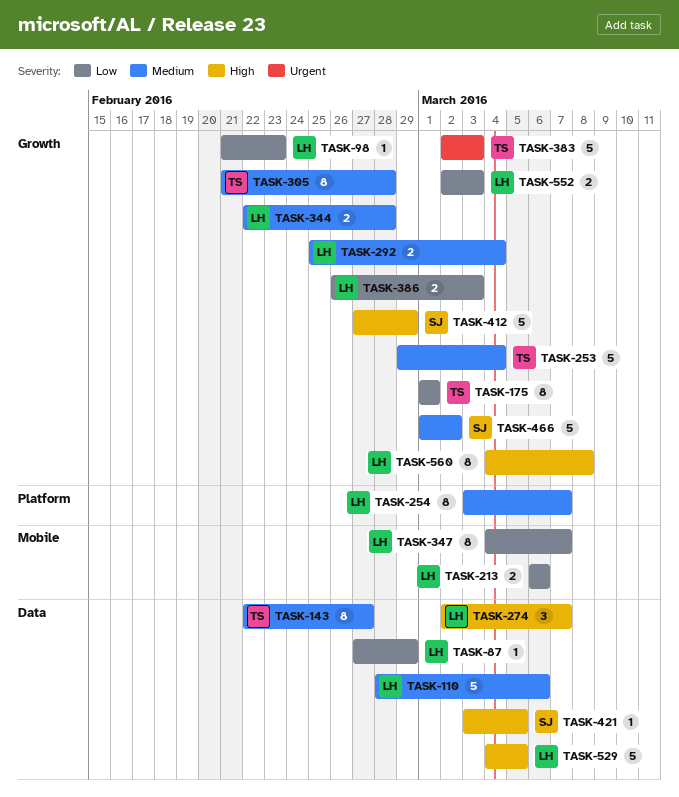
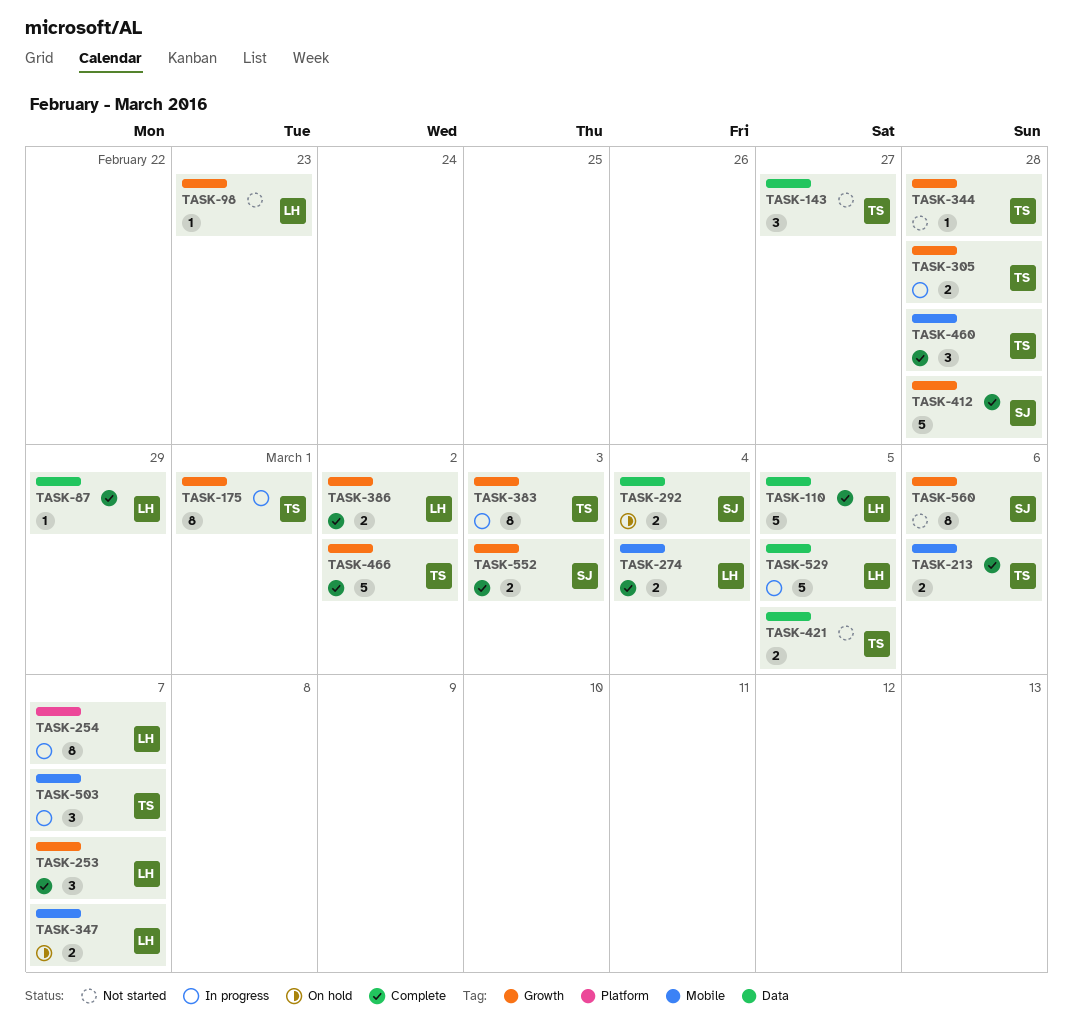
TASK-110, due: Mar 6 -> Mar 5
TASK-143, estimate: 8 -> 3
TASK-213, owner: LH -> TS
TASK-253, owner: TS -> LH
TASK-253, estimate: 5 -> 3
TASK-253, due: Mar 4 -> Mar 7
TASK-274, label: Data -> Mobile
TASK-274, estimate: 3 -> 2
TASK-274, due: Mar 7 -> Mar 4
TASK-292, owner: LH -> SJ
TASK-292, label: Growth -> Data
TASK-305, estimate: 8 -> 2
TASK-344, owner: LH -> TS
TASK-344, estimate: 2 -> 1
TASK-347, estimate: 8 -> 2
TASK-383, estimate: 5 -> 8
TASK-386, due: Mar 3 -> Mar 2
TASK-412, due: Feb 29 -> Feb 28
TASK-421, owner: SJ -> TS
TASK-421, estimate: 1 -> 2
TASK-460: none -> present
TASK-466, owner: SJ -> TS
TASK-503: none -> present
TASK-552, owner: LH -> SJ
TASK-560, owner: LH -> SJ
TASK-560, due: Mar 8 -> Mar 6

